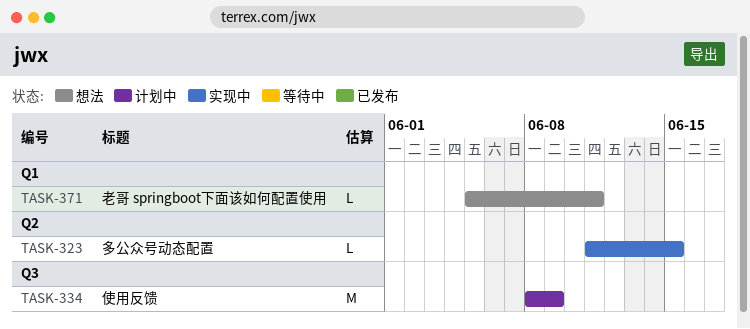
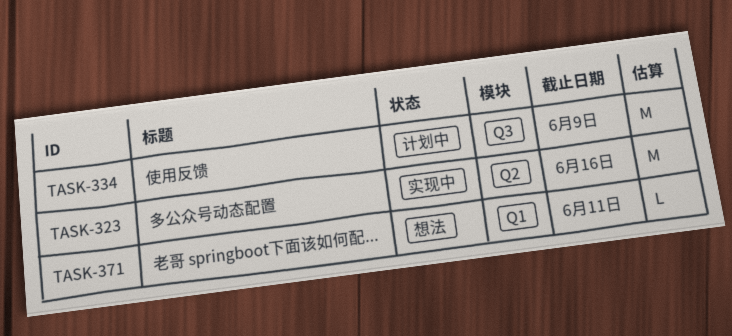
TASK-323, estimate: L -> M
TASK-323, due: Jun 15 -> Jun 16

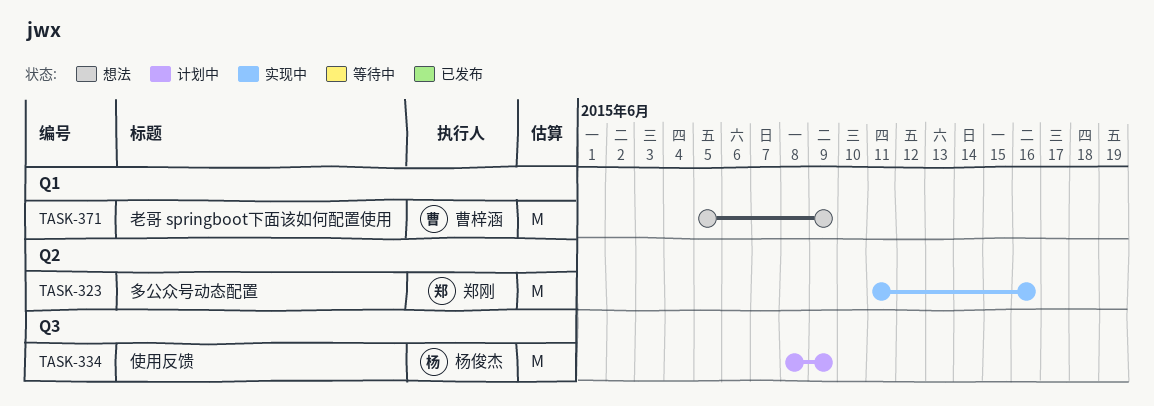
TASK-371, estimate: L -> M
TASK-371, due: Jun 11 -> Jun 9

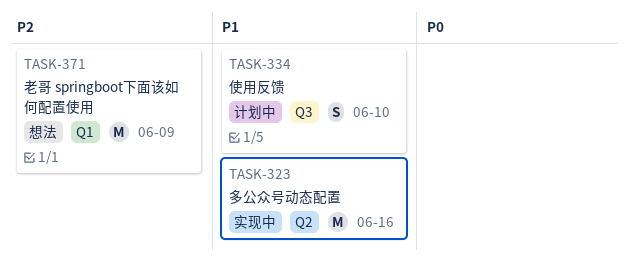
TASK-334, estimate: M -> S
TASK-334, due: Jun 9 -> Jun 10

